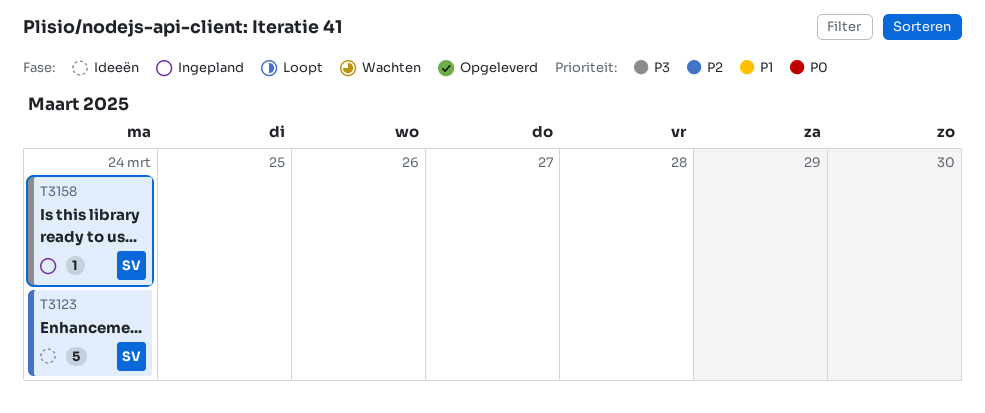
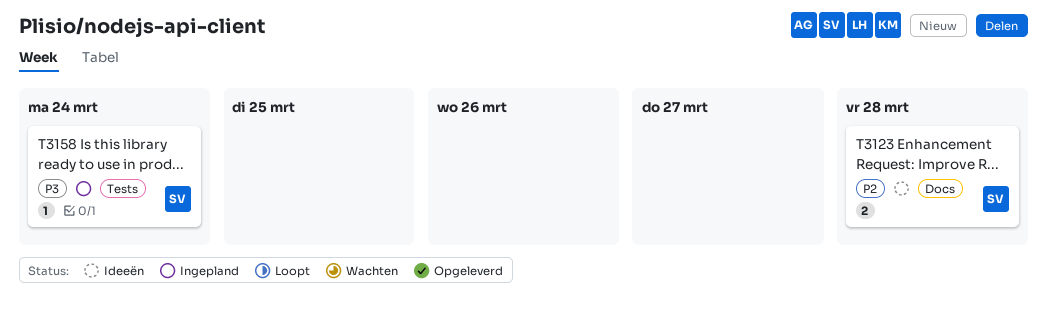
T3123, estimate: 5 -> 2
T3123, due: Mar 24 -> Mar 28

